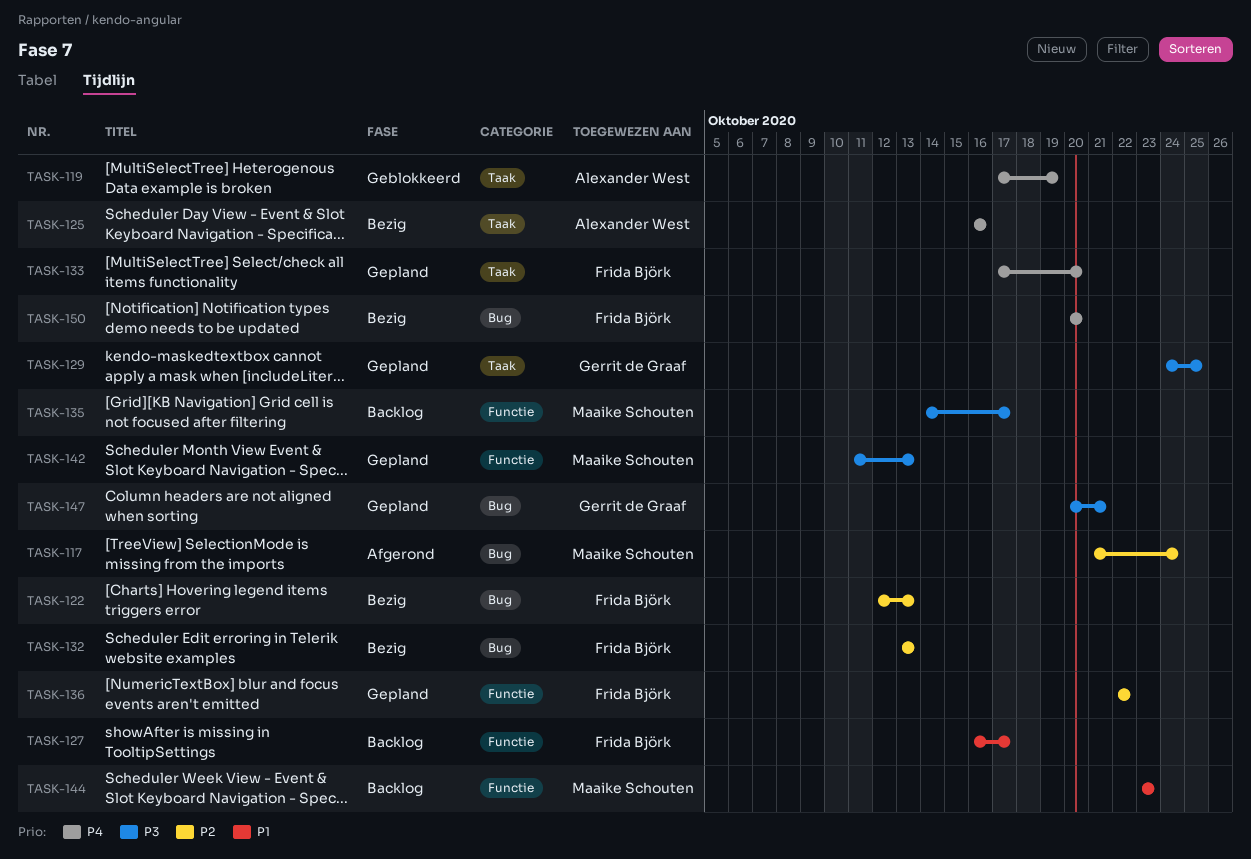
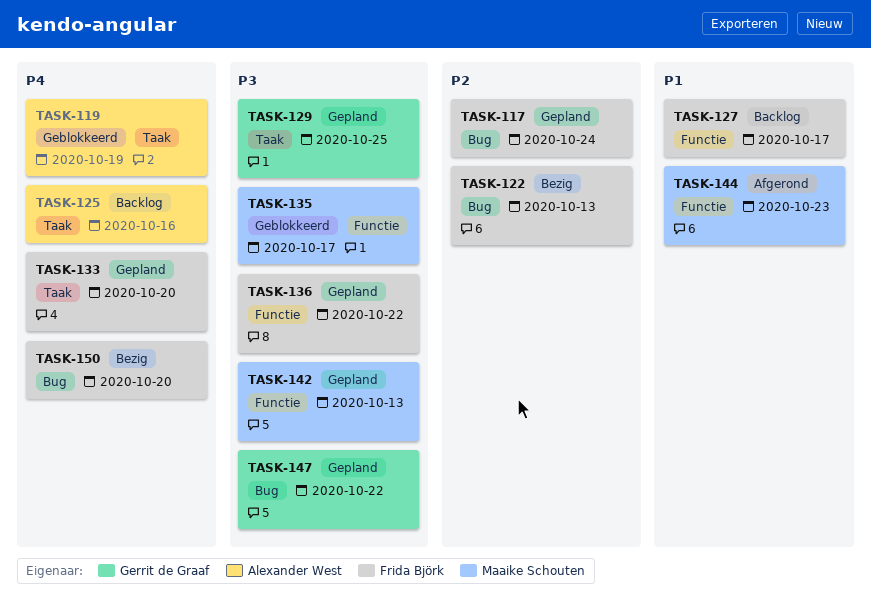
TASK-117, status: Afgerond -> Gepland
TASK-117, owner: Maaike Schouten -> Frida Björk
TASK-125, status: Bezig -> Backlog
TASK-132: present -> none
TASK-135, status: Backlog -> Geblokkeerd
TASK-136, priority: P2 -> P3
TASK-144, status: Backlog -> Afgerond
TASK-147, due: Oct 21 -> Oct 22

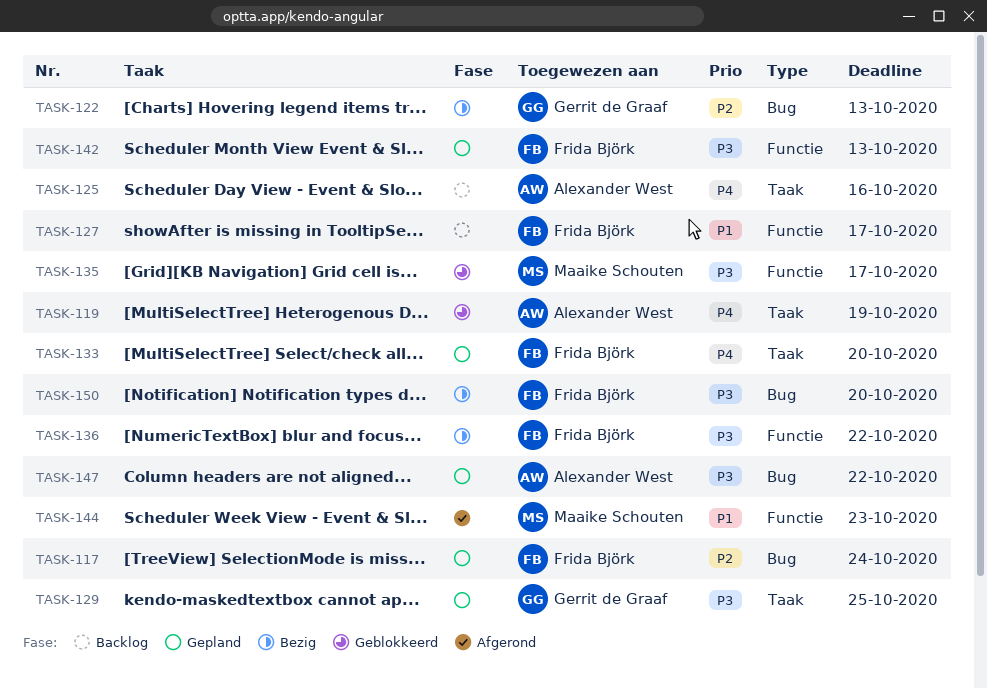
TASK-122, owner: Frida Björk -> Gerrit de Graaf
TASK-136, status: Gepland -> Bezig
TASK-142, owner: Maaike Schouten -> Frida Björk
TASK-147, owner: Gerrit de Graaf -> Alexander West
TASK-150, priority: P4 -> P3

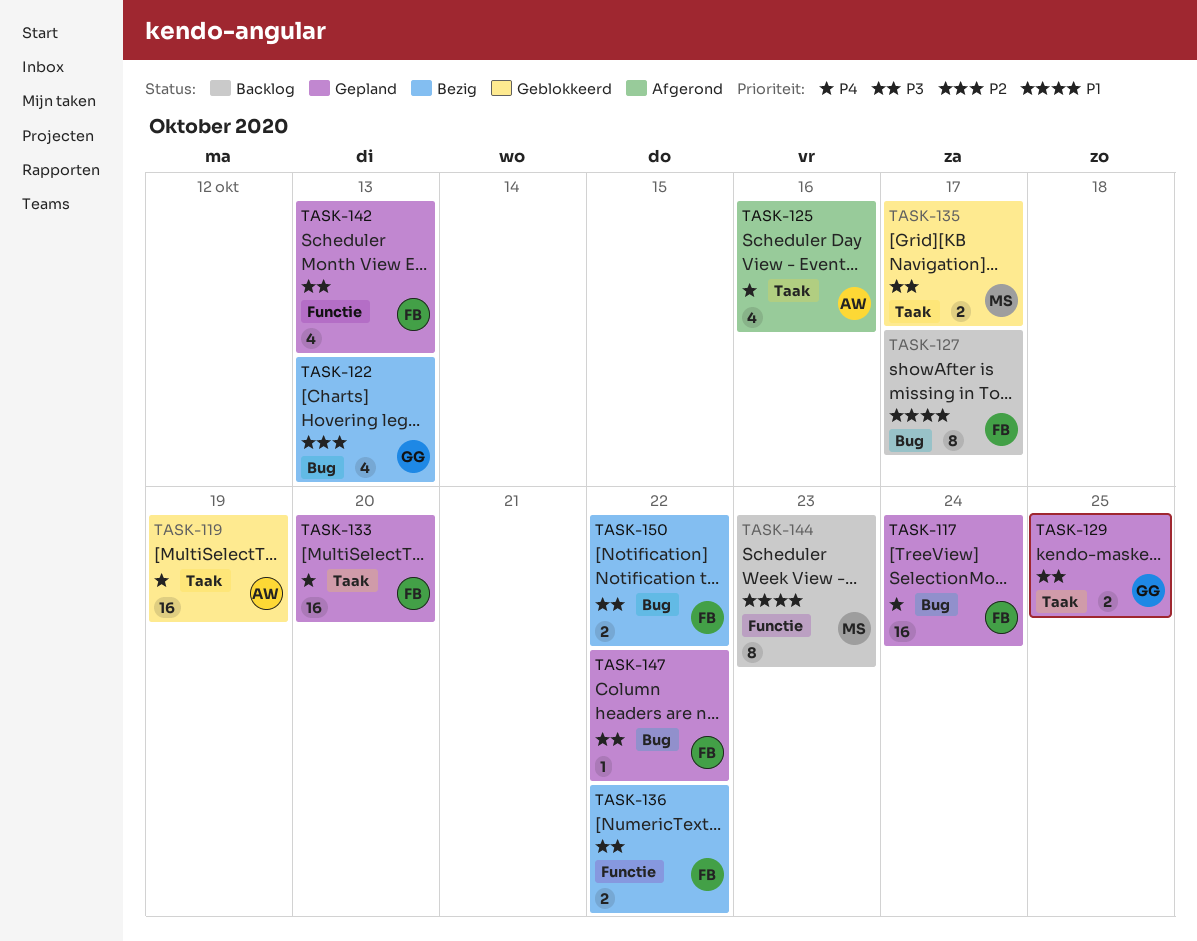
TASK-117, priority: P2 -> P4
TASK-125, status: Backlog -> Afgerond
TASK-127, label: Functie -> Bug
TASK-135, label: Functie -> Taak
TASK-144, status: Afgerond -> Backlog
TASK-147, owner: Alexander West -> Frida Björk
TASK-150, due: Oct 20 -> Oct 22

